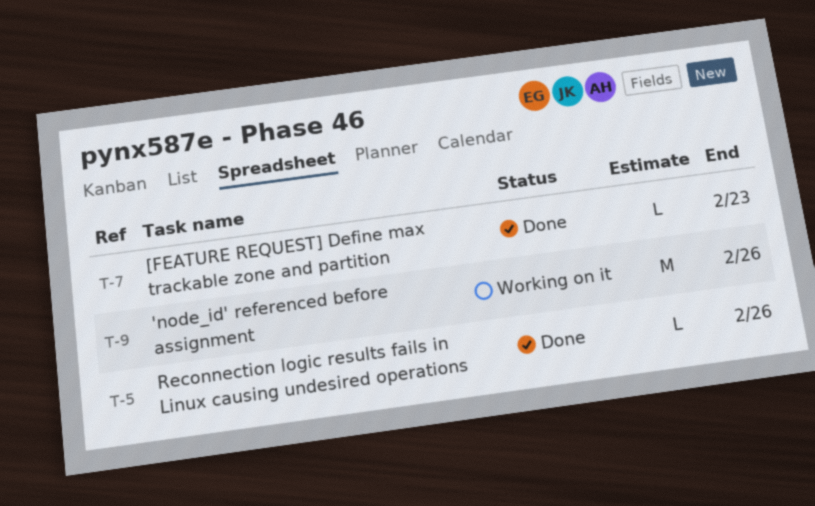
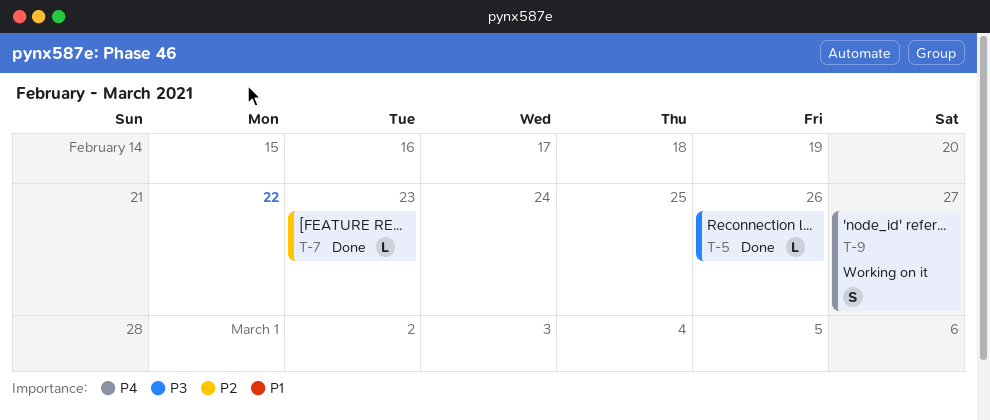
T-9, estimate: M -> S
T-9, due: Feb 26 -> Feb 27

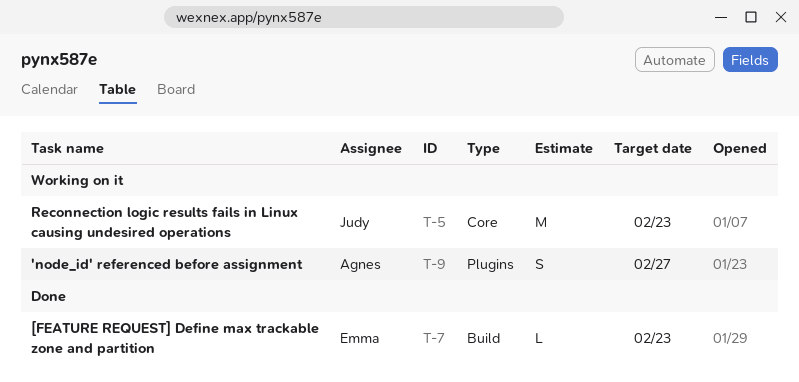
T-5, status: Done -> Working on it
T-5, estimate: L -> M
T-5, due: Feb 26 -> Feb 23

